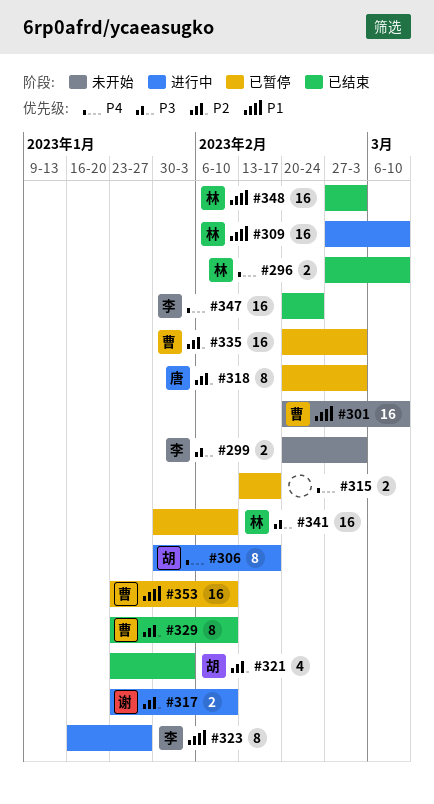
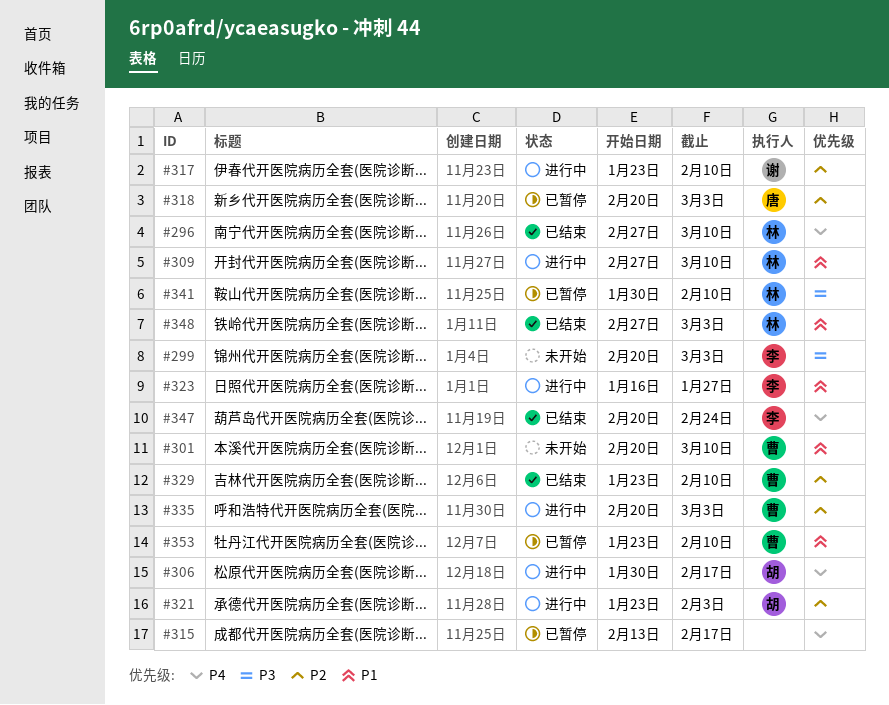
#321, status: 已结束 -> 进行中
#335, status: 已暂停 -> 进行中

